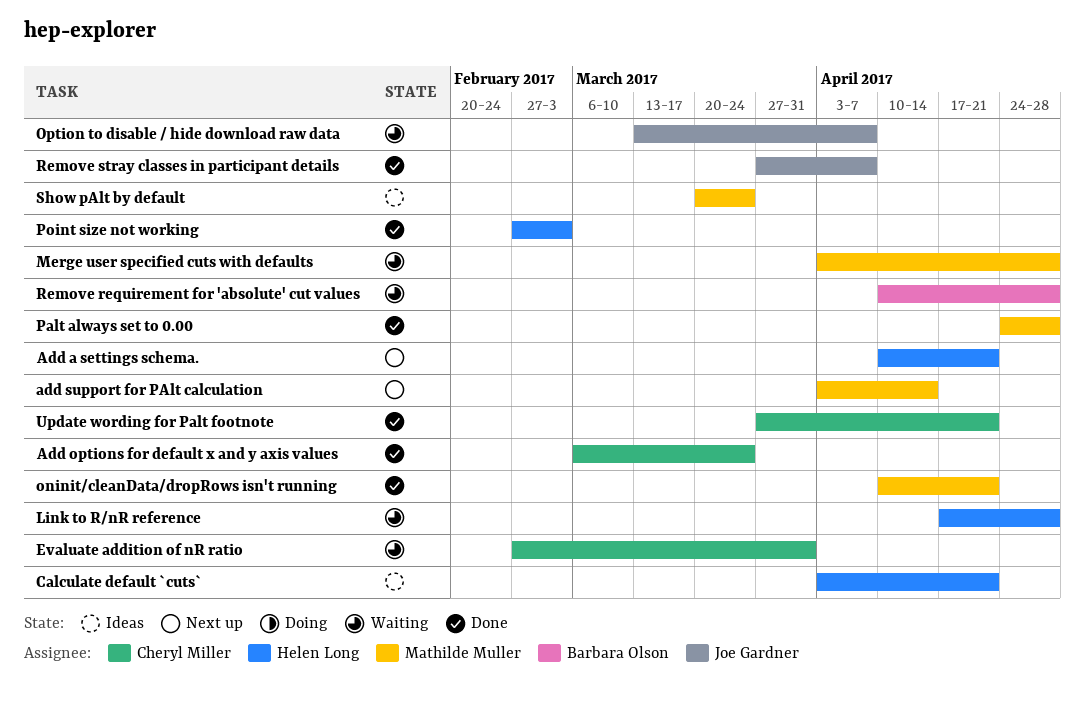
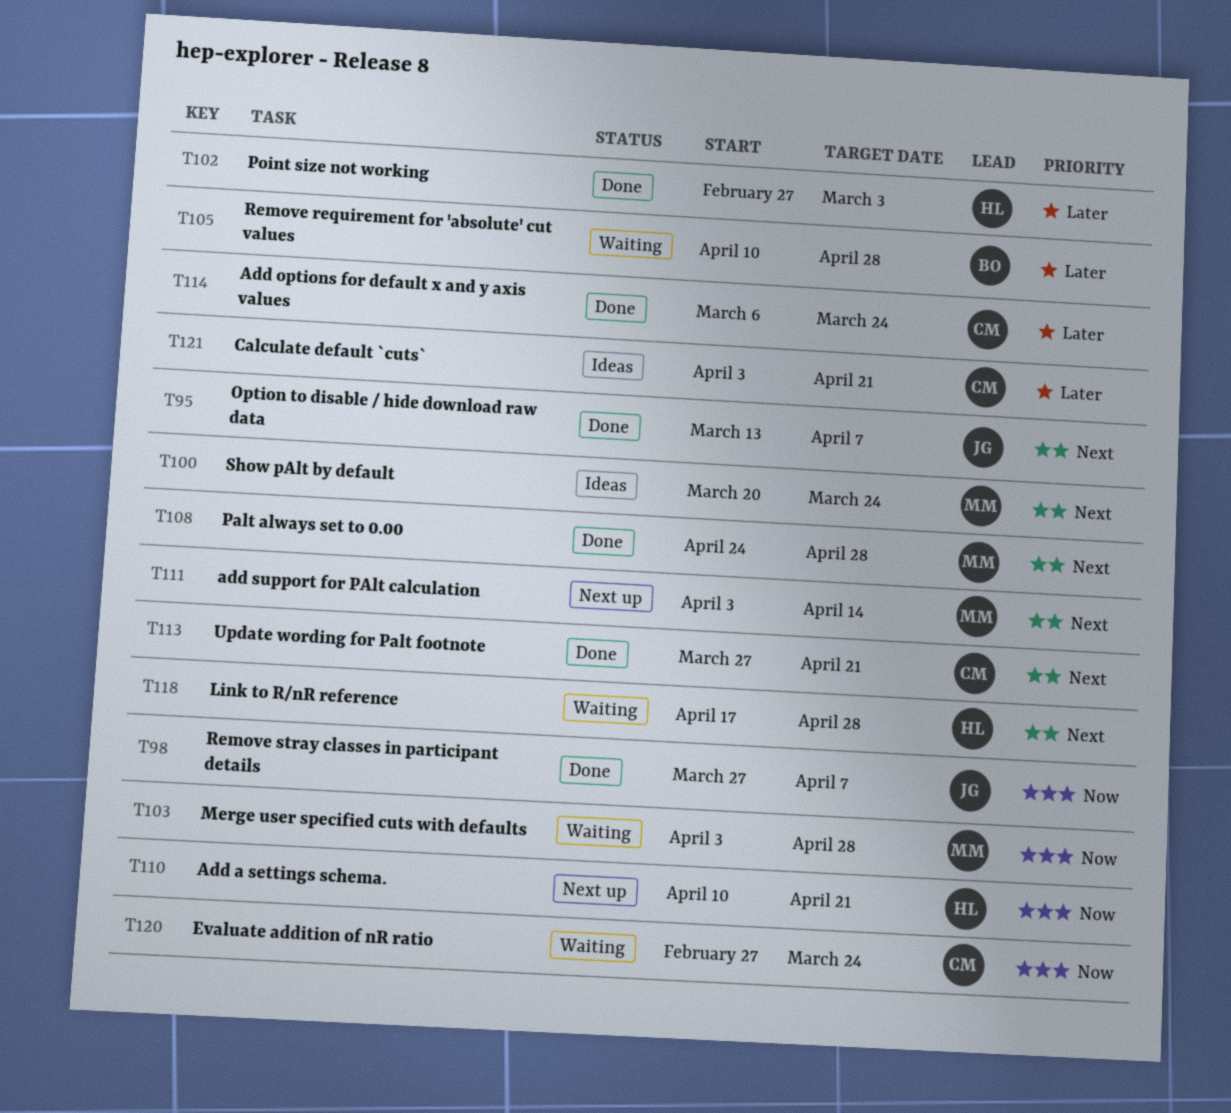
Calculate default `cuts`, owner: Helen Long -> Cheryl Miller
Evaluate addition of nR ratio, due: Mar 31 -> Mar 24
oninit/cleanData/dropRows isn't running: present -> none
Option to disable / hide download raw data, status: Waiting -> Done

